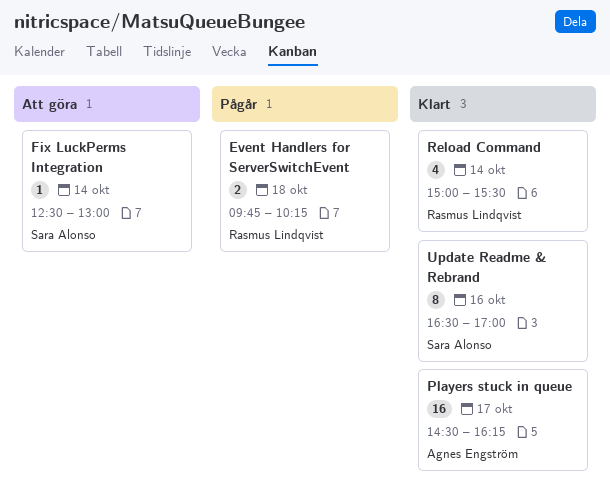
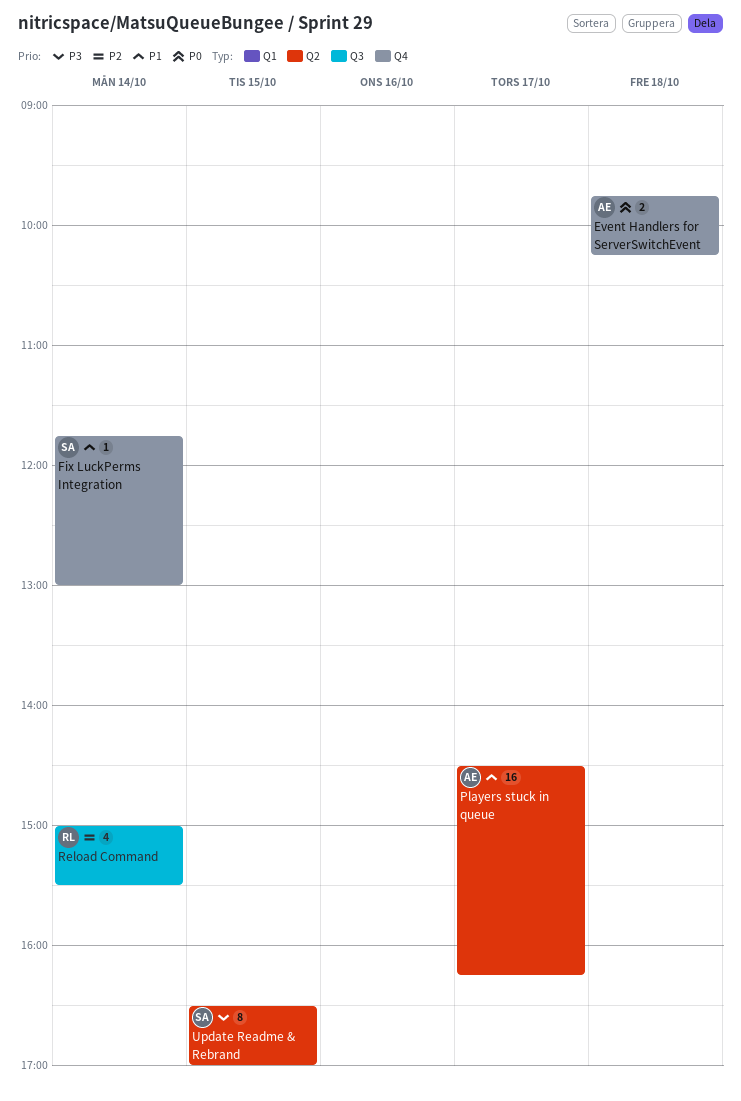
Event Handlers for ServerSwitchEvent, owner: Rasmus Lindqvist -> Agnes Engström
Fix LuckPerms Integration, begins: 12:30 -> 11:45
Update Readme & Rebrand, day: Oct 16 -> Oct 15

